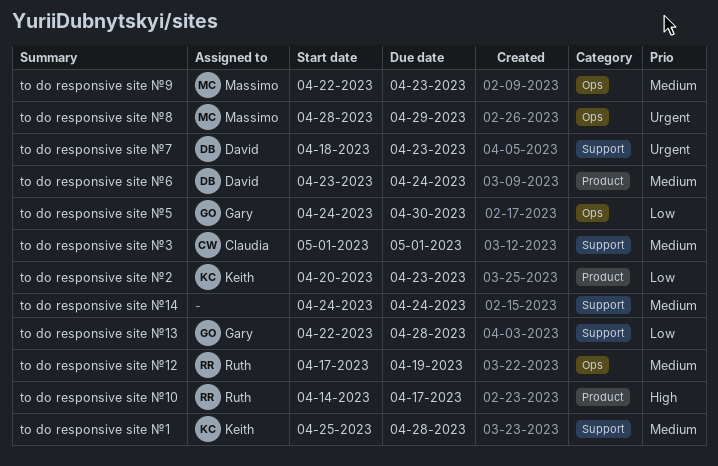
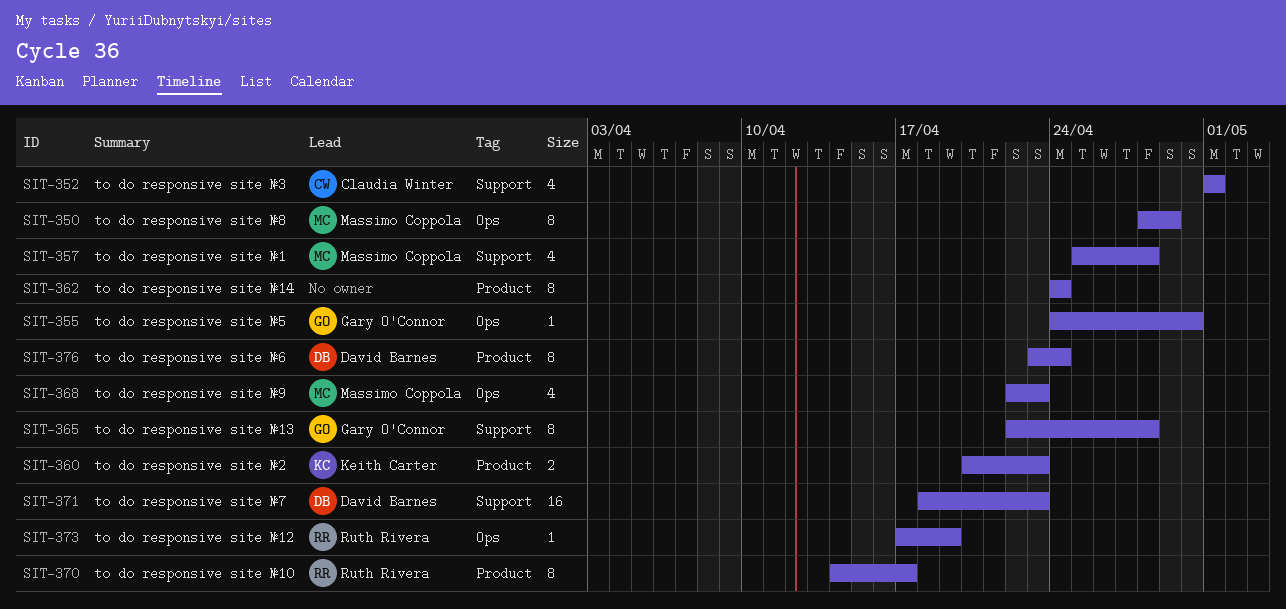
to do responsive site №1, owner: Keith Carter -> Massimo Coppola
to do responsive site №14, label: Support -> Product

